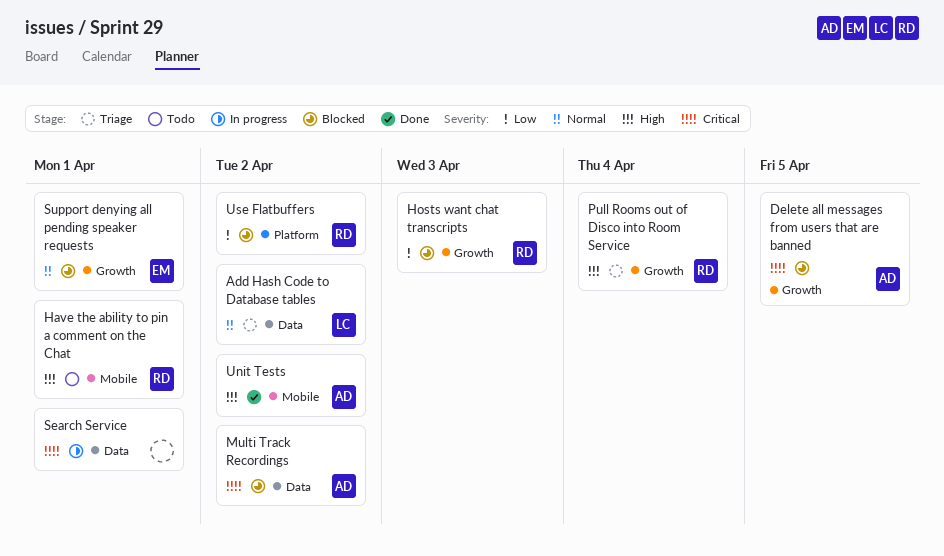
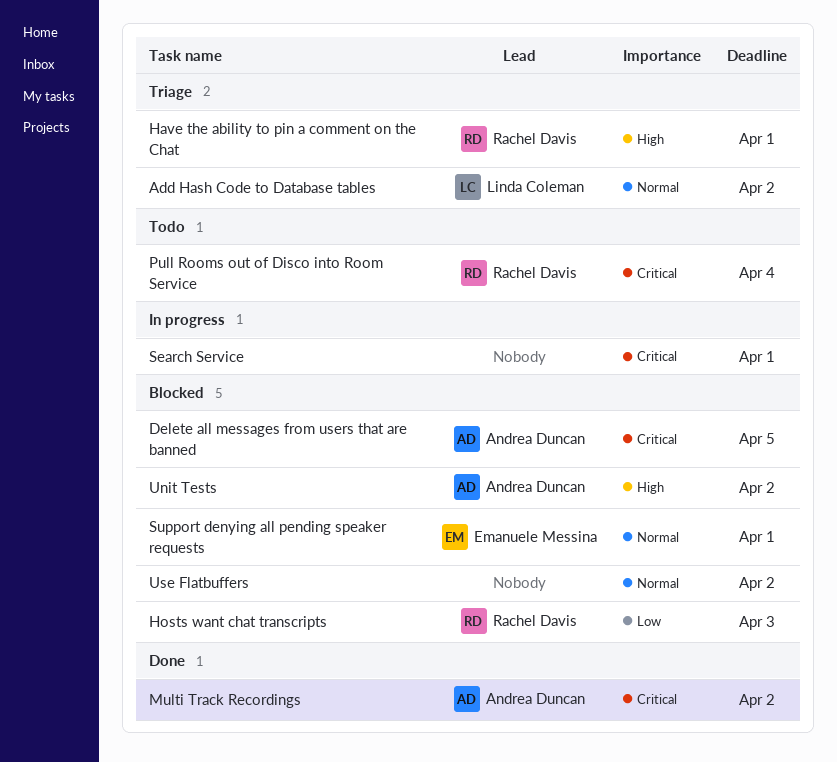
Have the ability to pin a comment on the Chat, status: Todo -> Triage
Multi Track Recordings, status: Blocked -> Done
Pull Rooms out of Disco into Room Service, status: Triage -> Todo
Pull Rooms out of Disco into Room Service, priority: High -> Critical
Unit Tests, status: Done -> Blocked
Use Flatbuffers, owner: Rachel Davis -> none
Use Flatbuffers, priority: Low -> Normal

